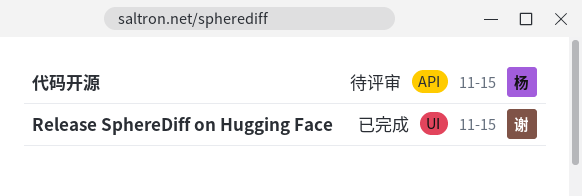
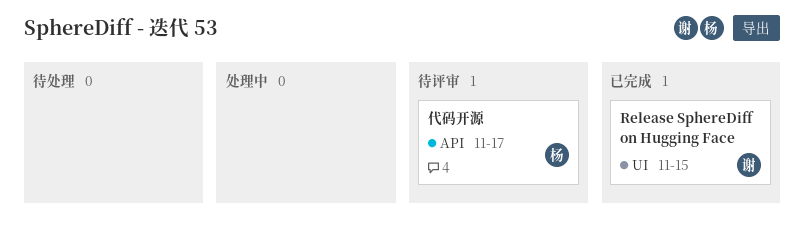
代码开源, due: Nov 15 -> Nov 17

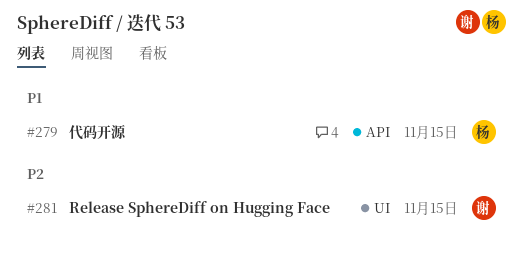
代码开源, due: Nov 17 -> Nov 15

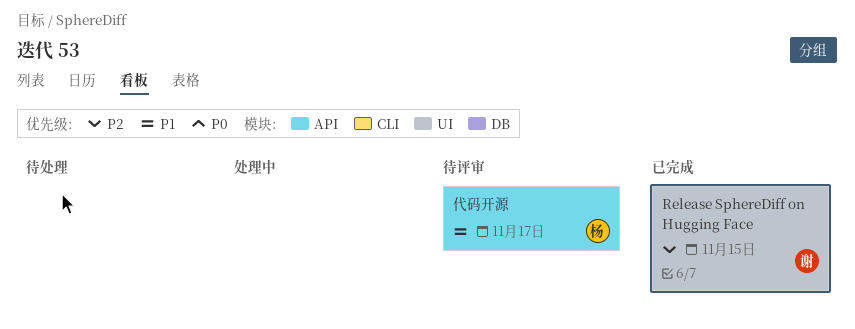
代码开源, due: Nov 15 -> Nov 17

